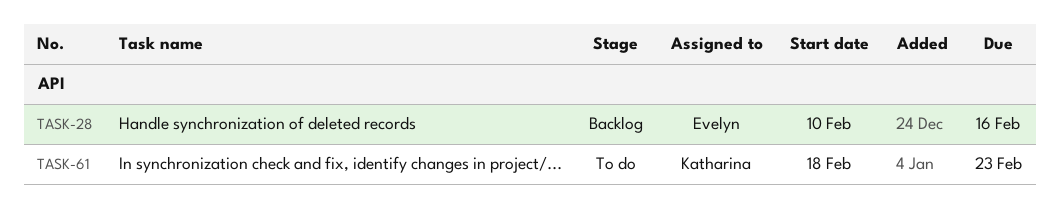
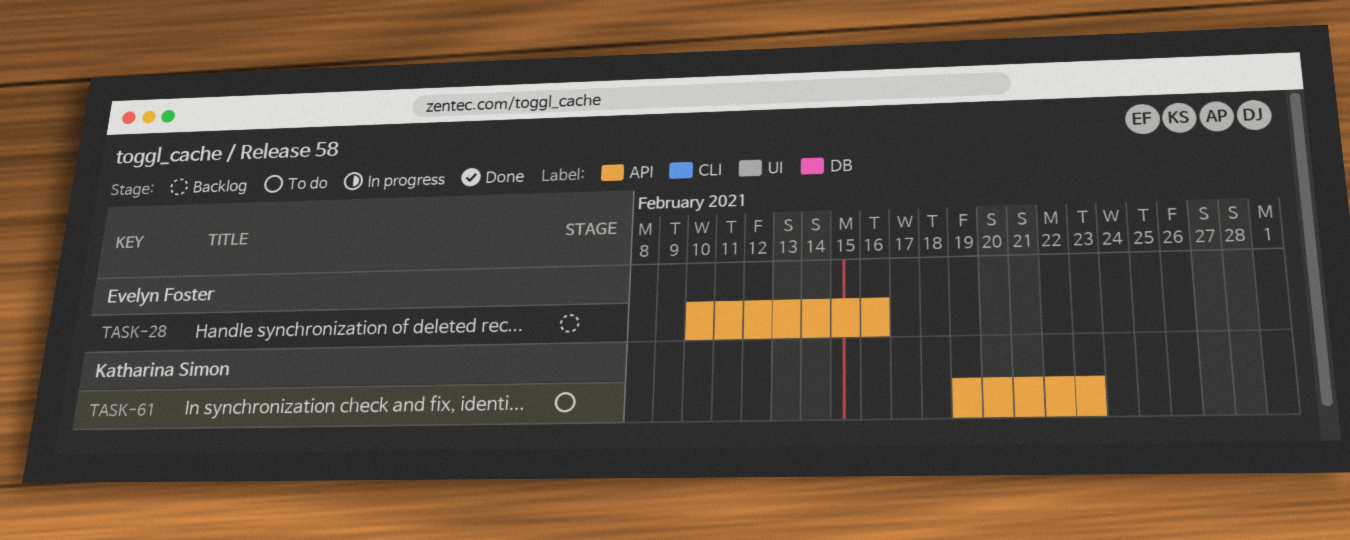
TASK-61, start: Feb 18 -> Feb 19

